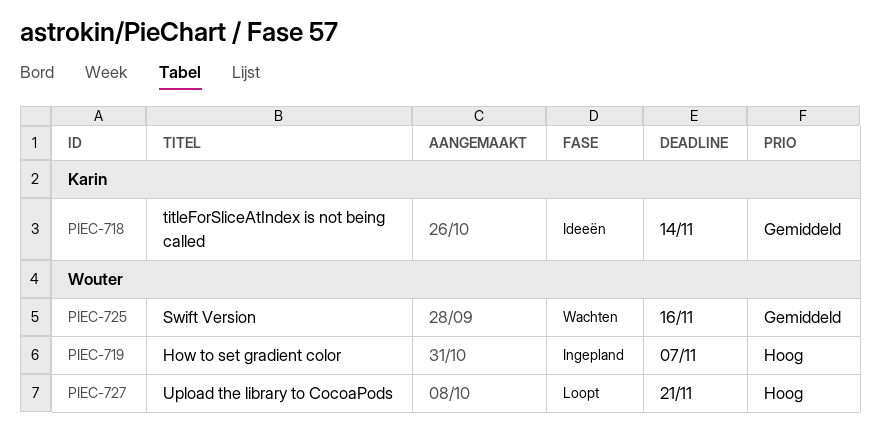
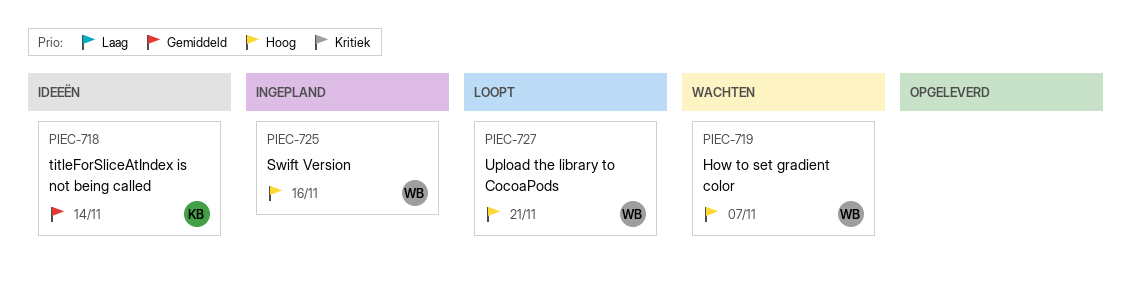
PIEC-719, status: Ingepland -> Wachten
PIEC-725, status: Wachten -> Ingepland
PIEC-725, priority: Gemiddeld -> Hoog

